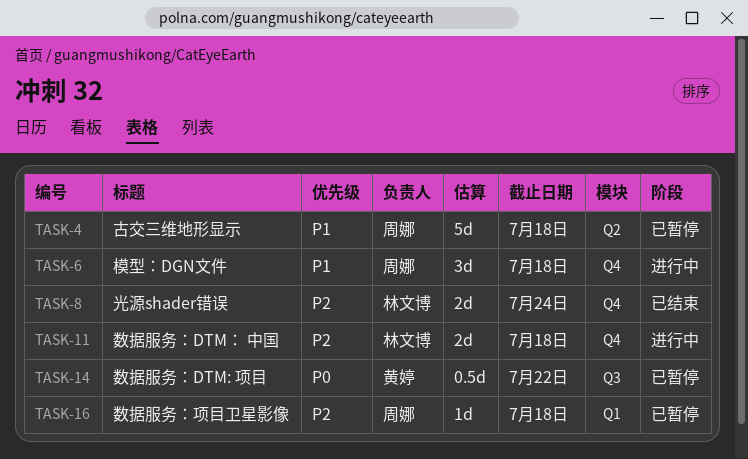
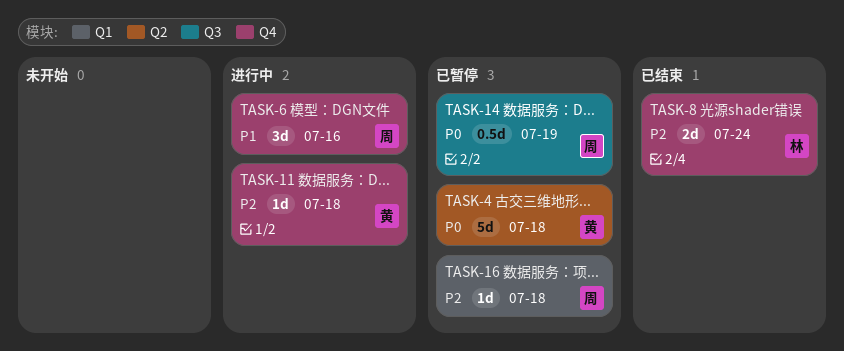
TASK-4, owner: 周娜 -> 黄婷
TASK-4, priority: P1 -> P0
TASK-6, due: Jul 18 -> Jul 16
TASK-11, owner: 林文博 -> 黄婷
TASK-11, estimate: 2d -> 1d
TASK-14, owner: 黄婷 -> 周娜
TASK-14, due: Jul 22 -> Jul 19

